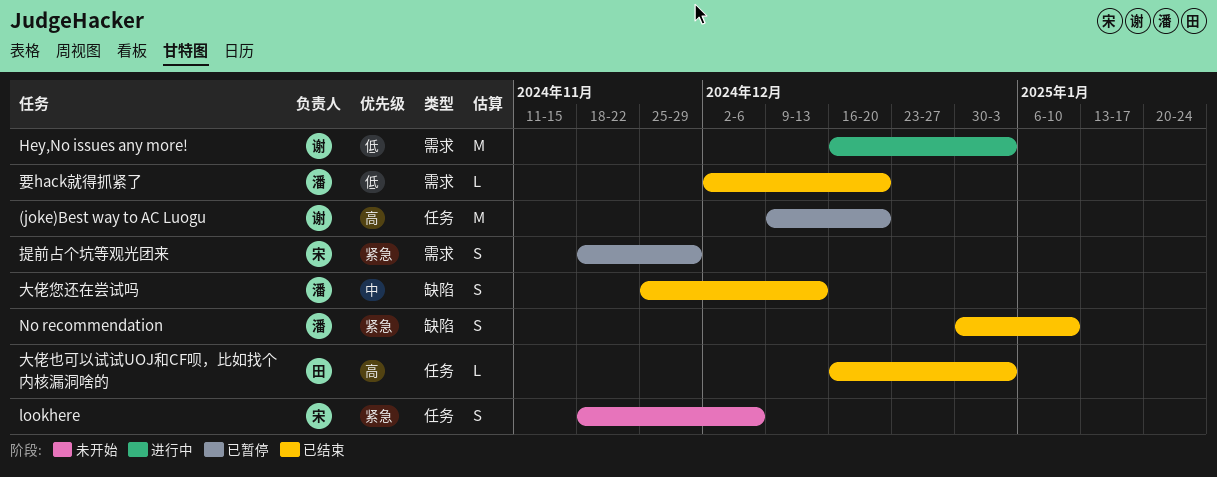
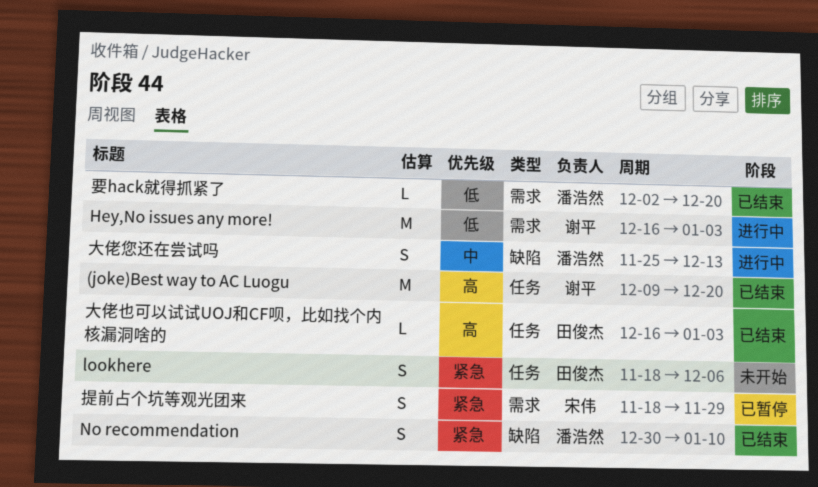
(joke)Best way to AC Luogu, status: 已暂停 -> 已结束
lookhere, owner: 宋伟 -> 田俊杰
大佬您还在尝试吗, status: 已结束 -> 进行中

